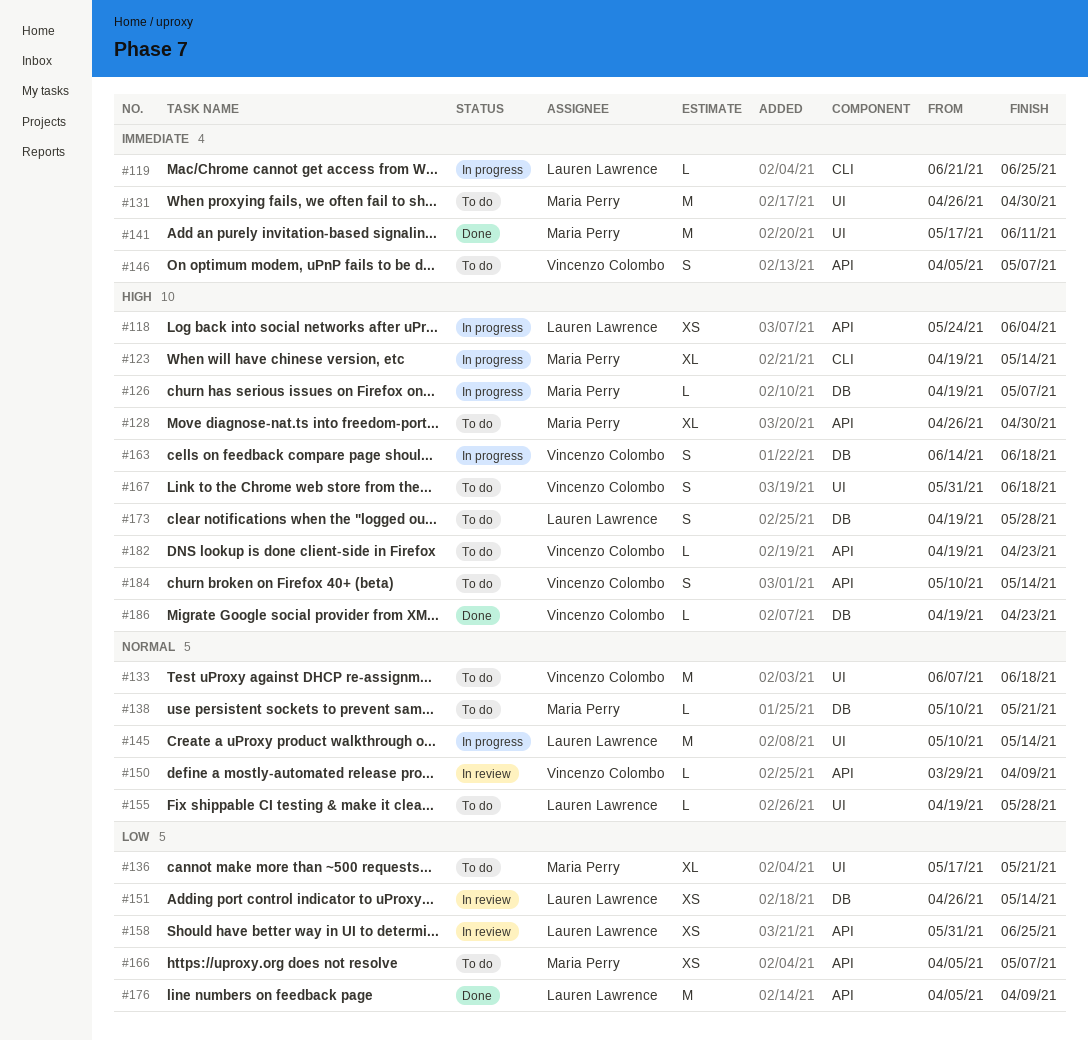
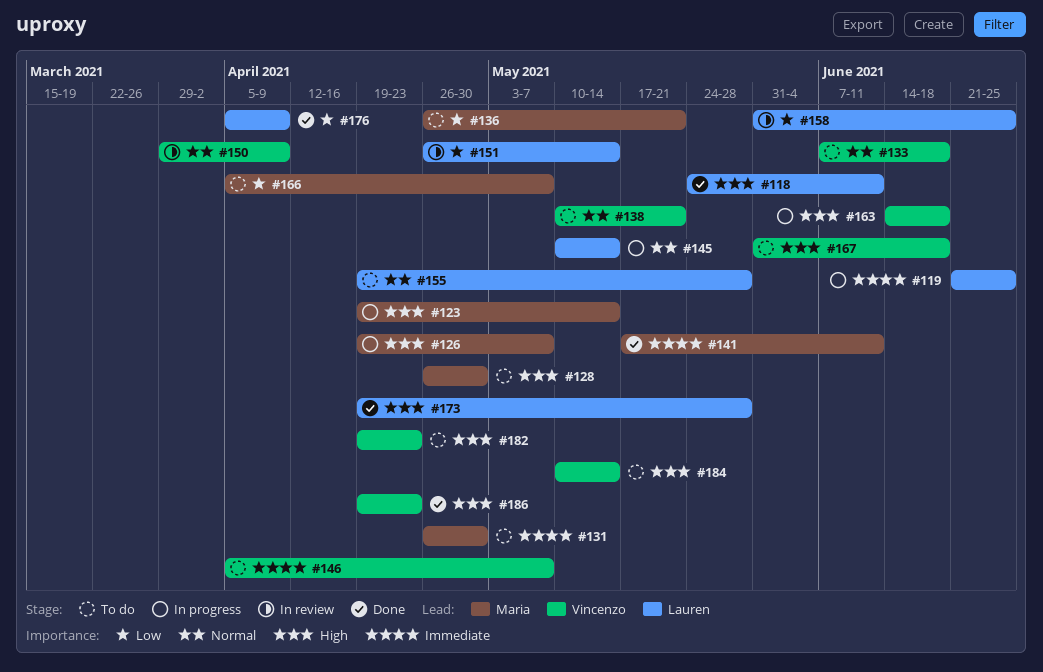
#118, status: In progress -> Done
#118, due: Jun 4 -> Jun 11
#136, start: May 17 -> Apr 26
#138, owner: Maria Perry -> Vincenzo Colombo
#173, status: To do -> Done

